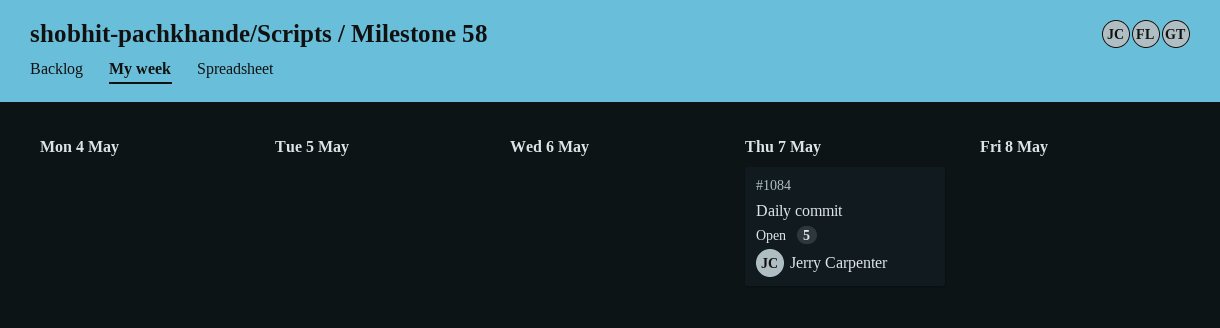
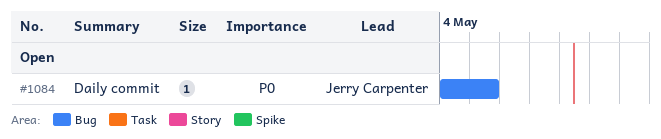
#1084, estimate: 5 -> 1
#1084, due: May 7 -> May 5

